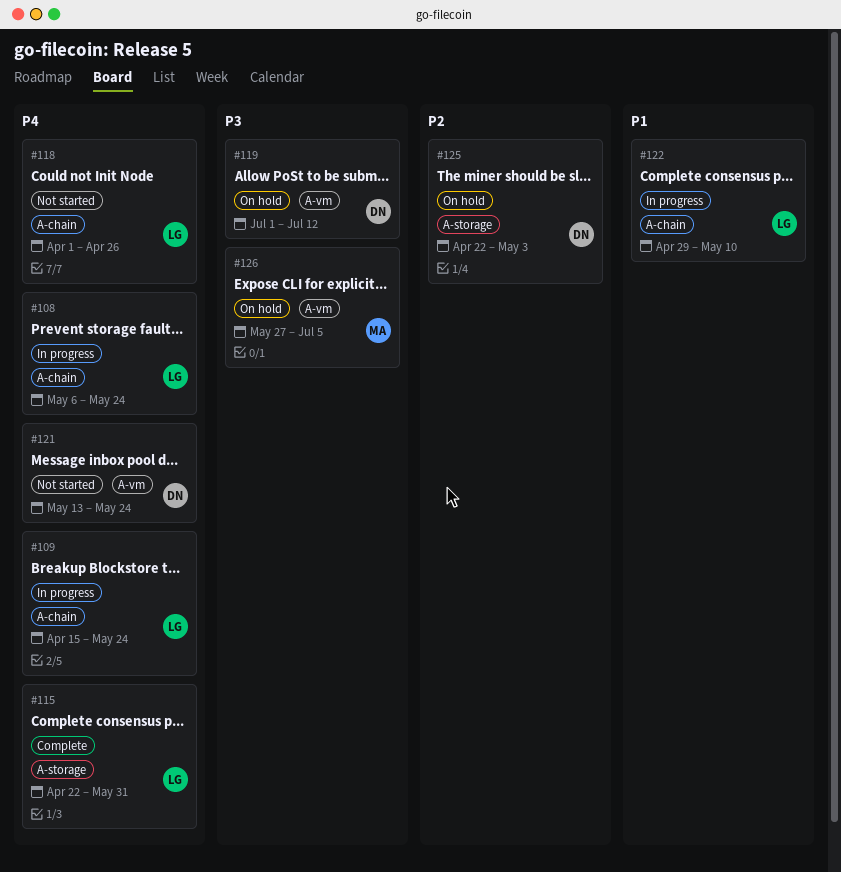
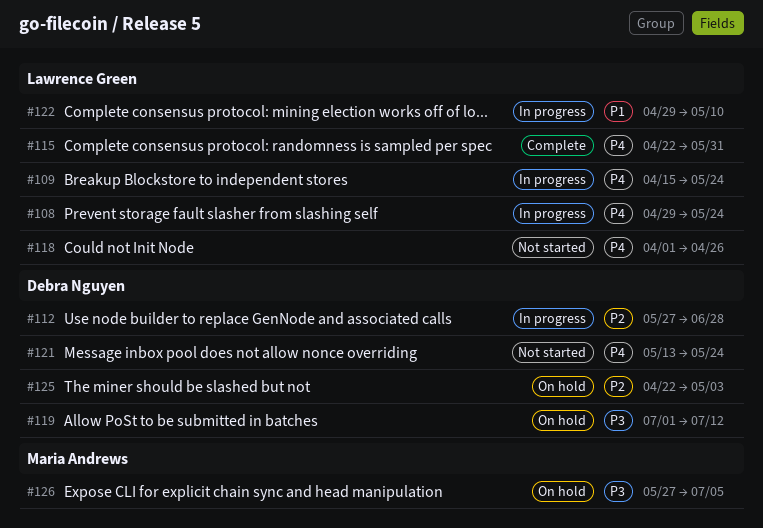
#108, start: May 6 -> Apr 29
#112: none -> present

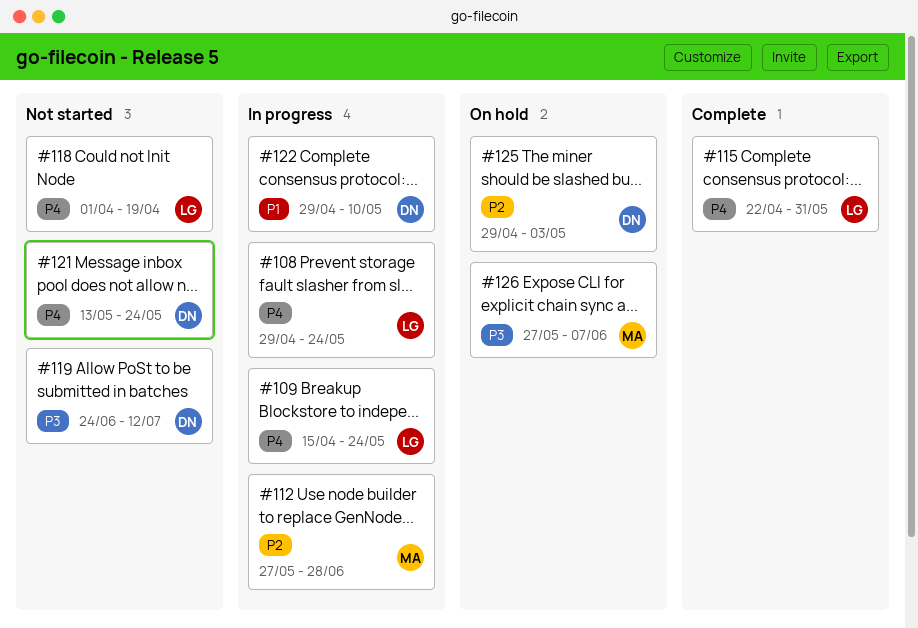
#112, owner: Debra Nguyen -> Maria Andrews
#118, due: Apr 26 -> Apr 19
#119, status: On hold -> Not started
#119, start: Jul 1 -> Jun 24
#122, owner: Lawrence Green -> Debra Nguyen
#125, start: Apr 22 -> Apr 29
#126, due: Jul 5 -> Jun 7

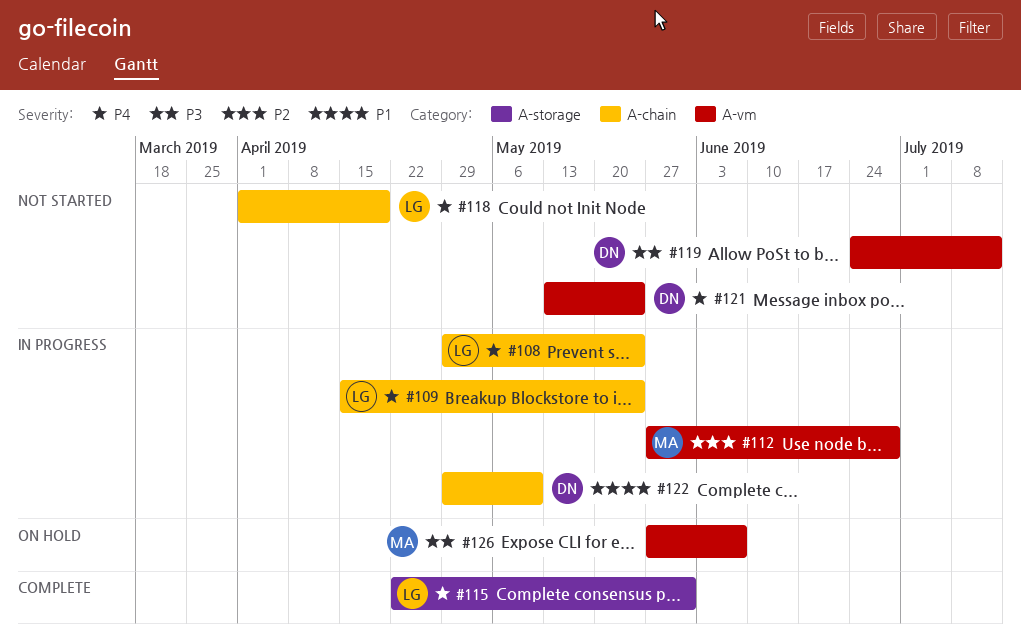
#125: present -> none

